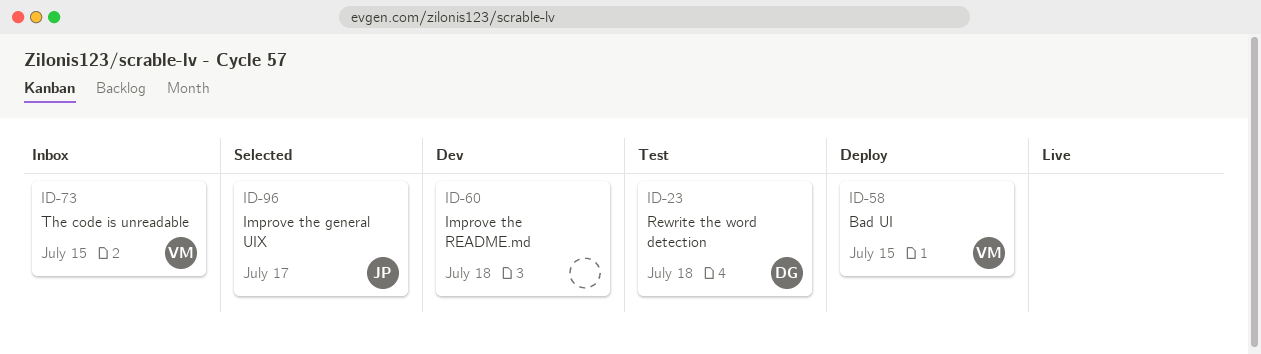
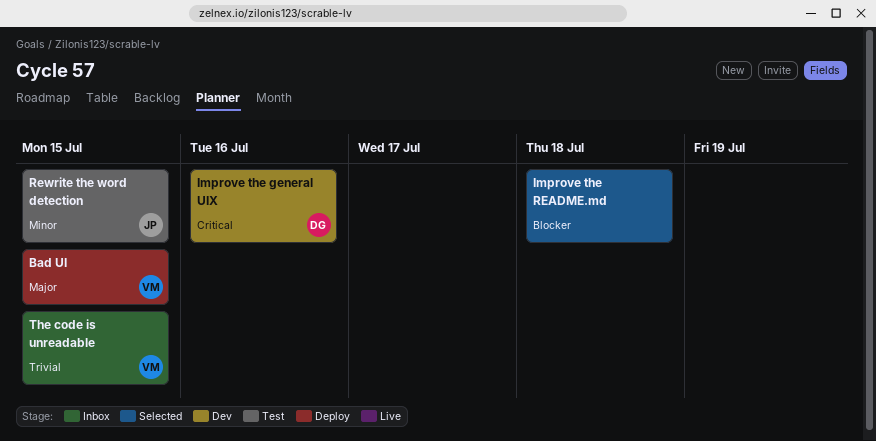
Improve the general UIX, status: Selected -> Dev
Improve the general UIX, owner: JP -> DG
Improve the general UIX, due: Jul 17 -> Jul 16
Improve the README.md, status: Dev -> Selected
Rewrite the word detection, owner: DG -> JP
Rewrite the word detection, due: Jul 18 -> Jul 15

